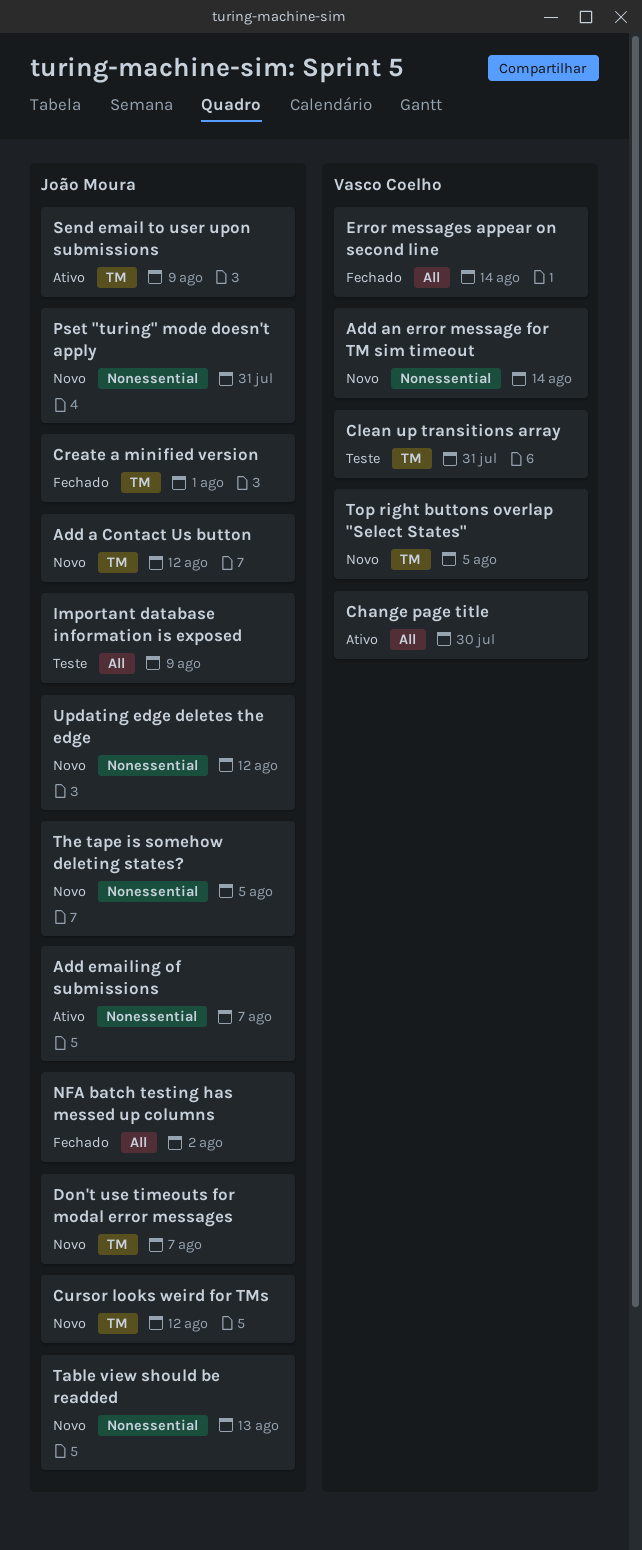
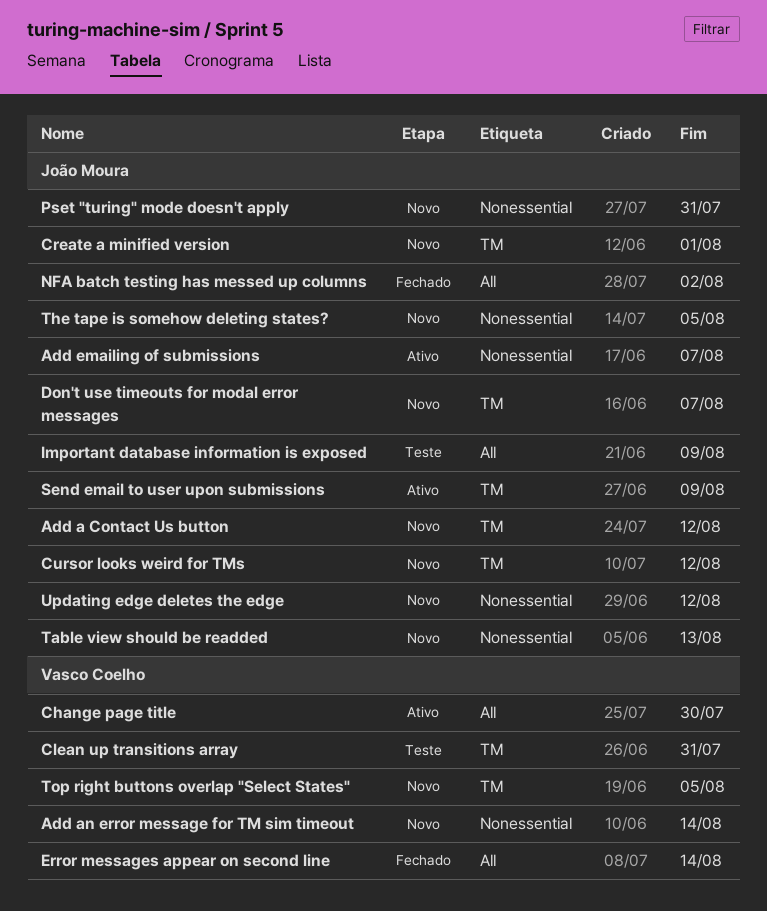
Create a minified version, status: Fechado -> Novo

